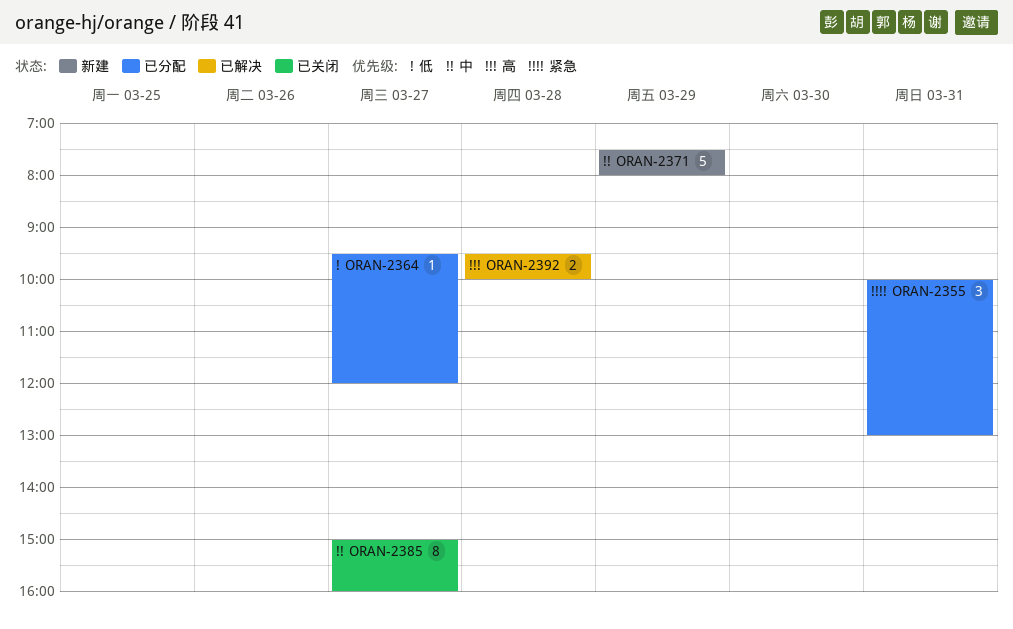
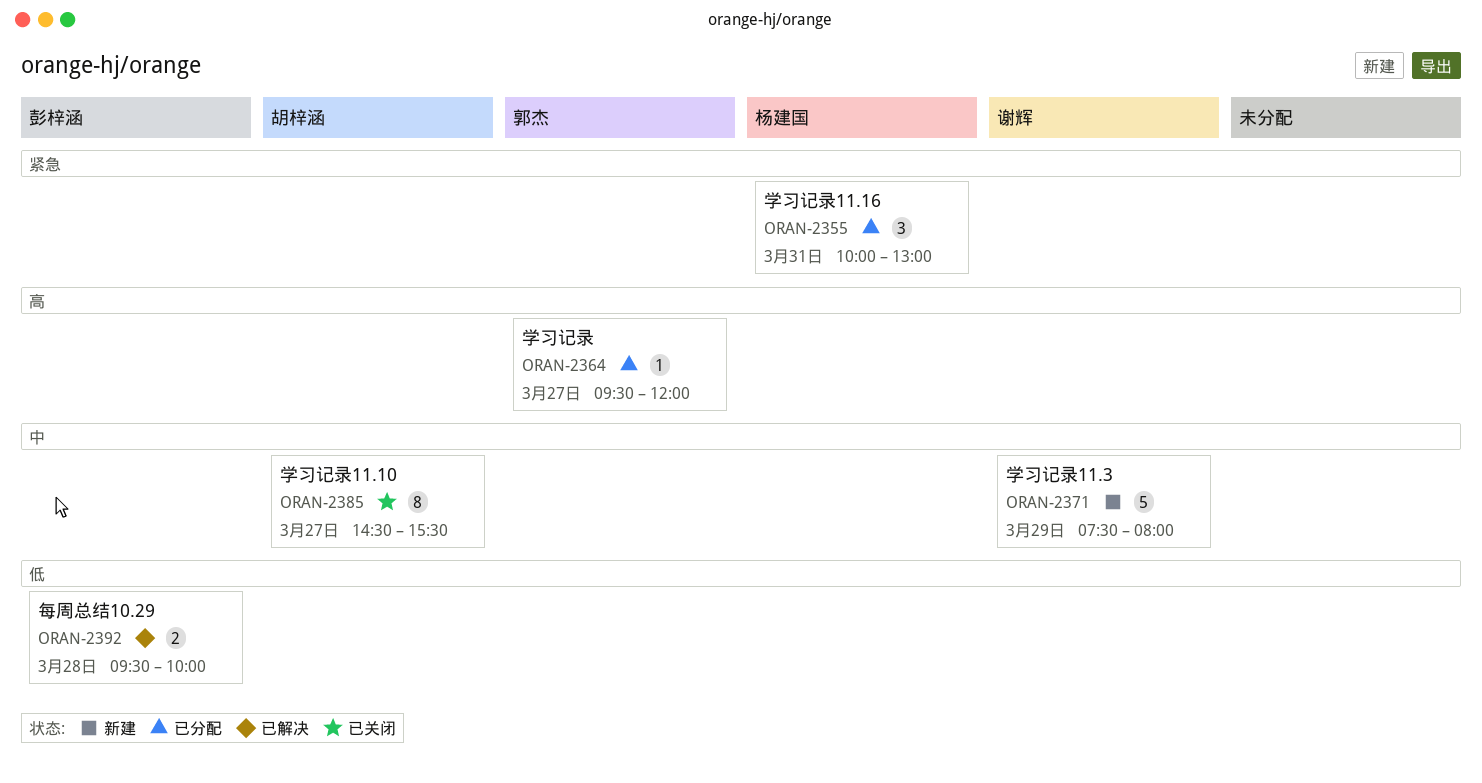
ORAN-2364, priority: 低 -> 高
ORAN-2385, begins: 15:00 -> 14:30
ORAN-2385, ends: 16:00 -> 15:30
ORAN-2392, priority: 高 -> 低

